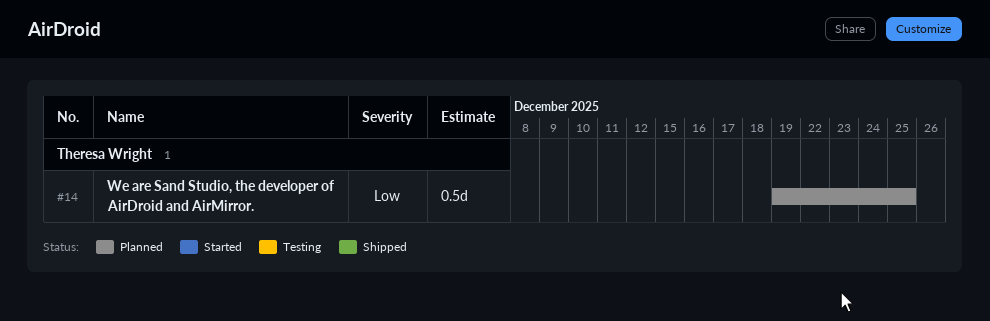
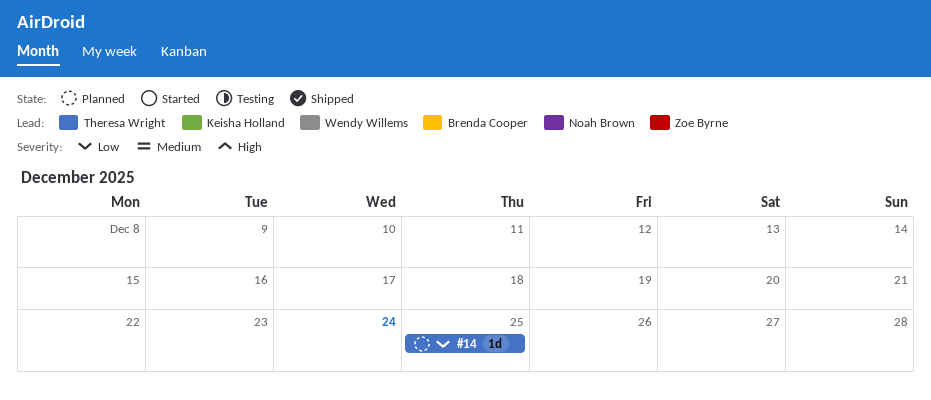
#14, estimate: 0.5d -> 1d
#14, start: Dec 19 -> Dec 25

